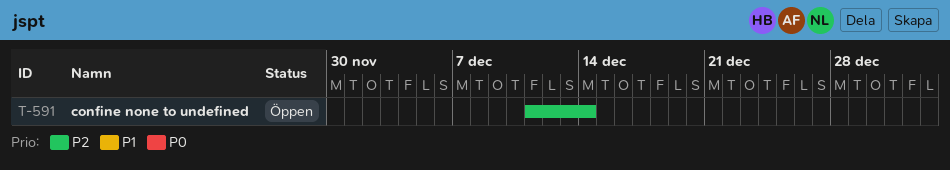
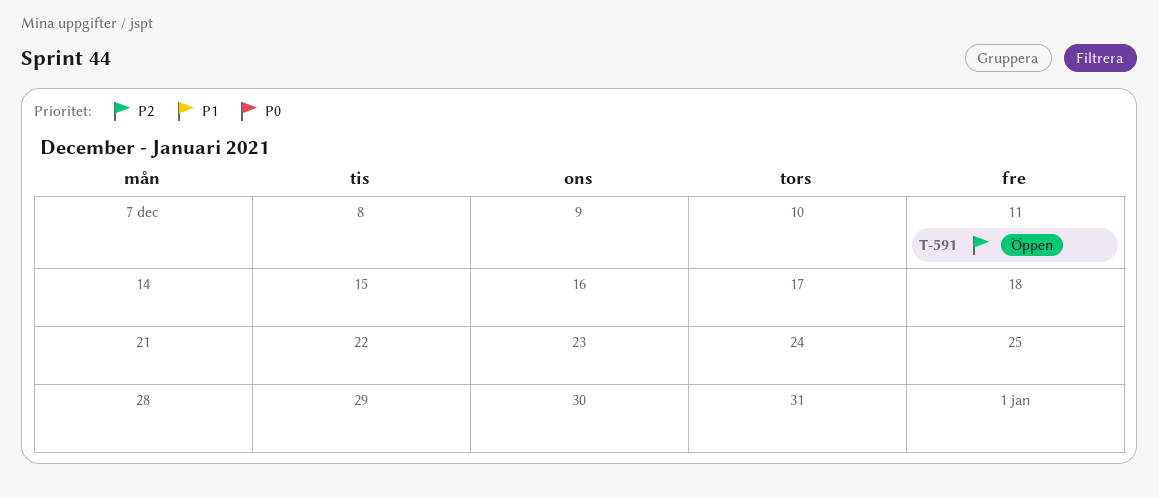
T-591, due: Dec 14 -> Dec 11

